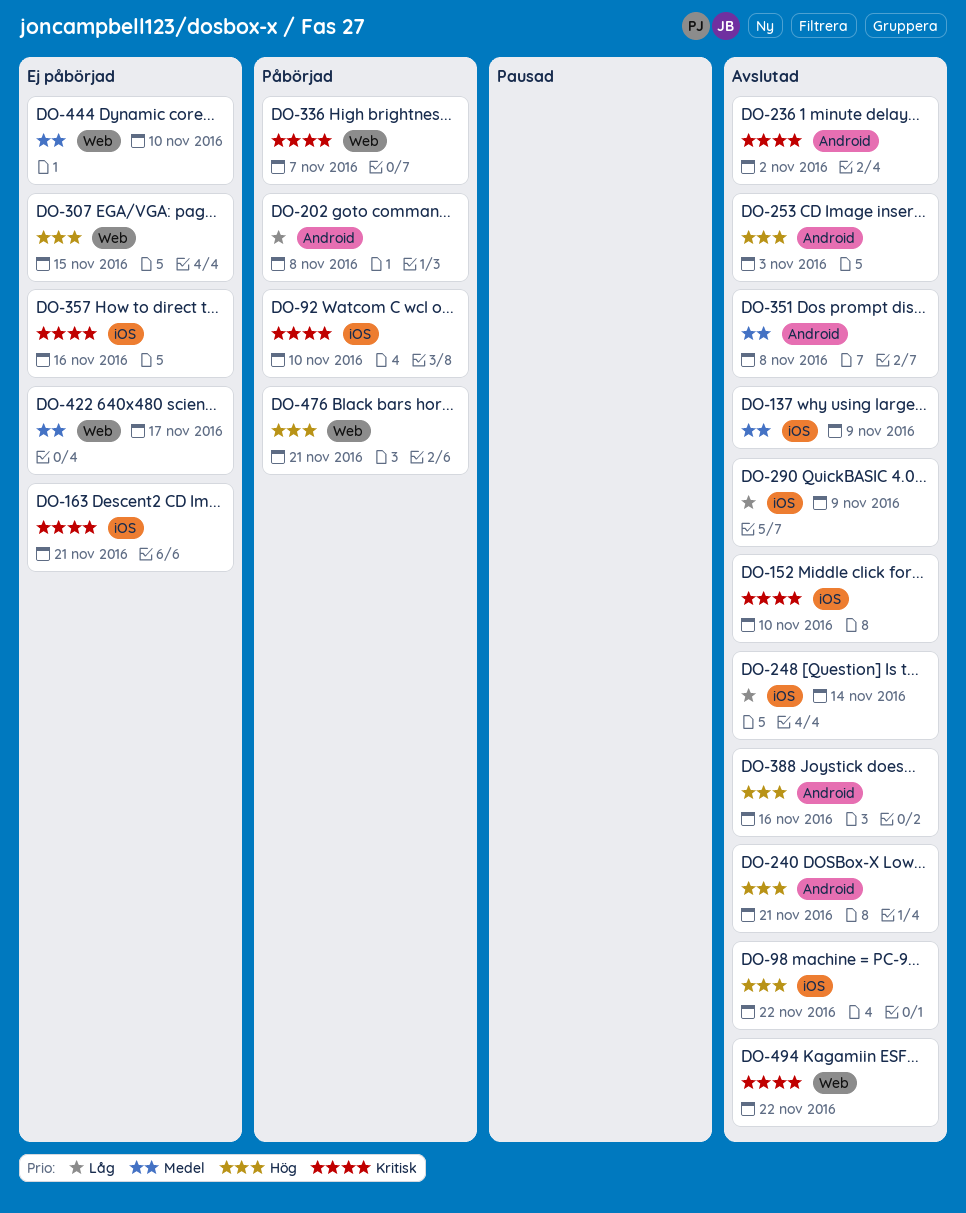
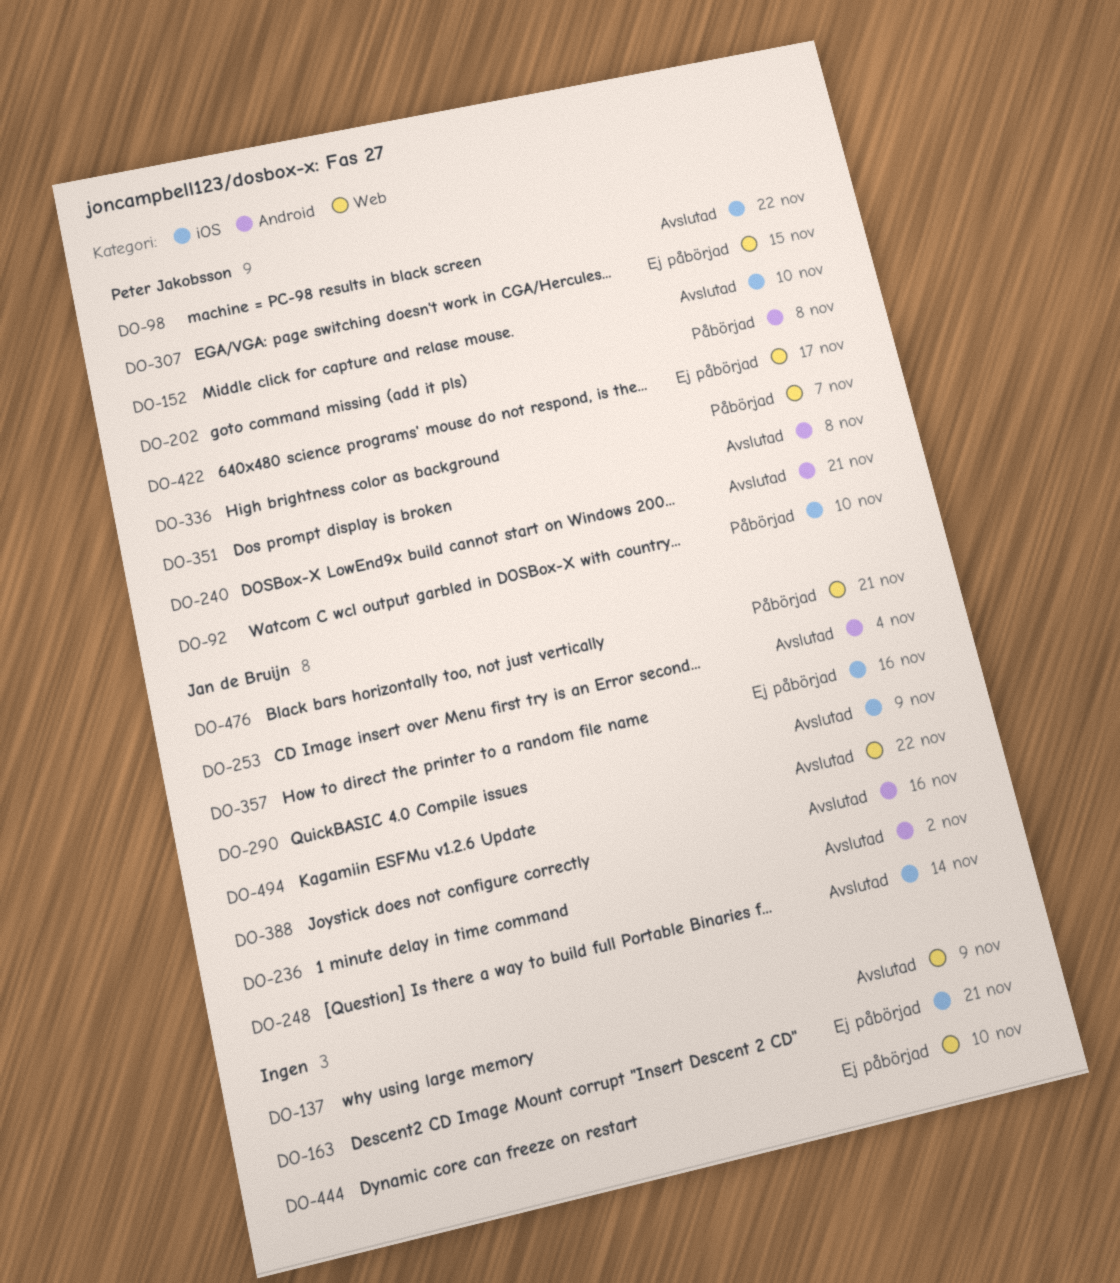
DO-137, label: iOS -> Web
DO-253, due: Nov 3 -> Nov 4

